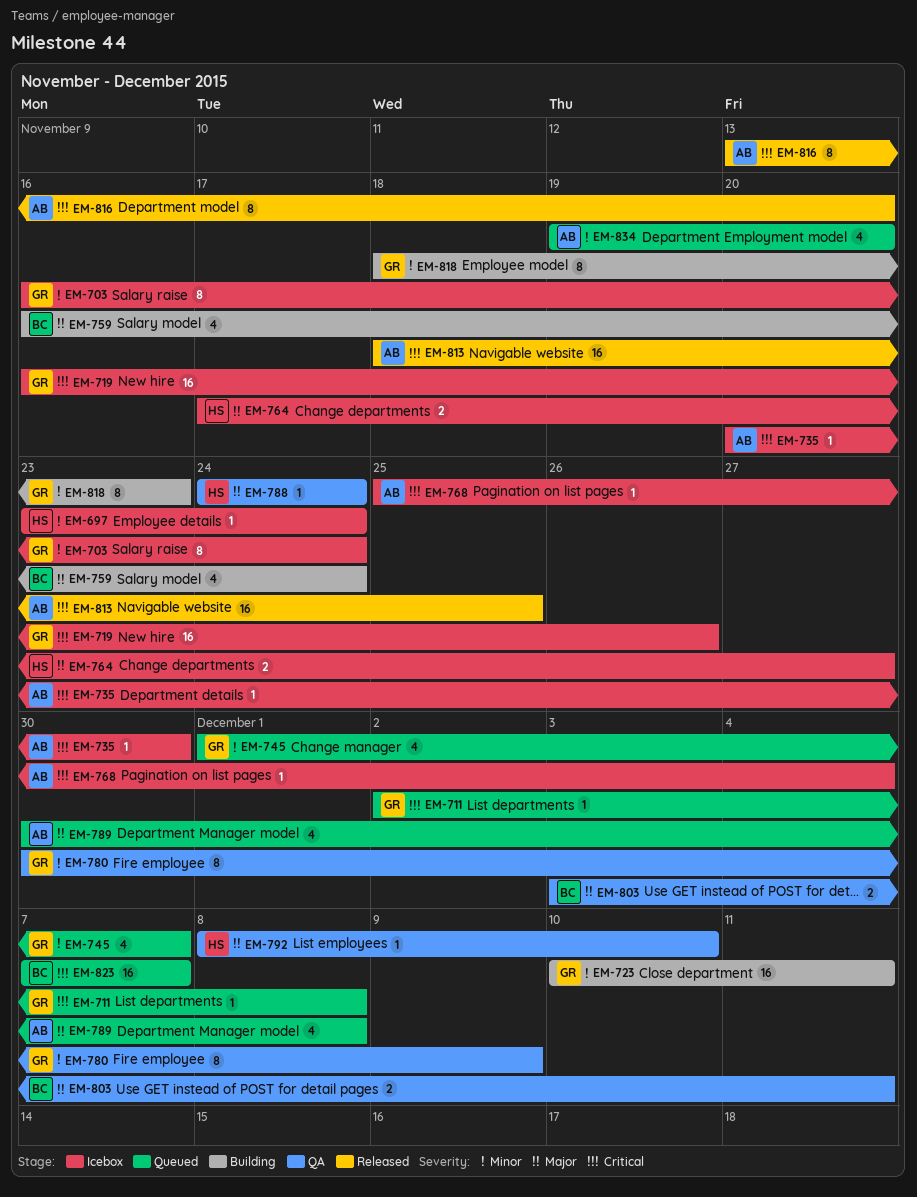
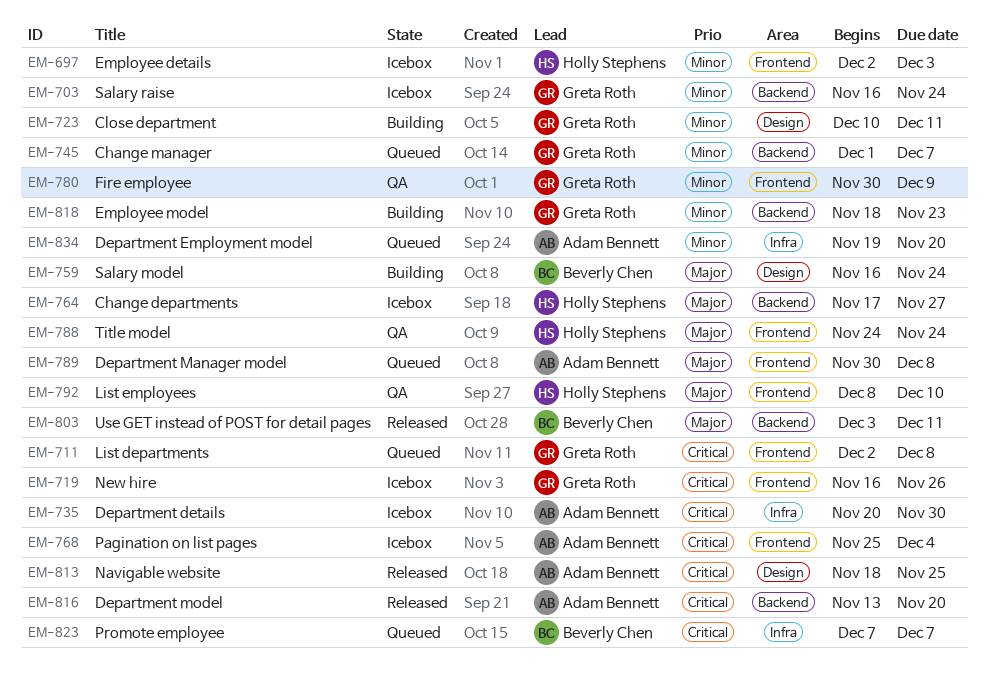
EM-697, start: Nov 23 -> Dec 2
EM-697, due: Nov 24 -> Dec 3
EM-803, status: QA -> Released

